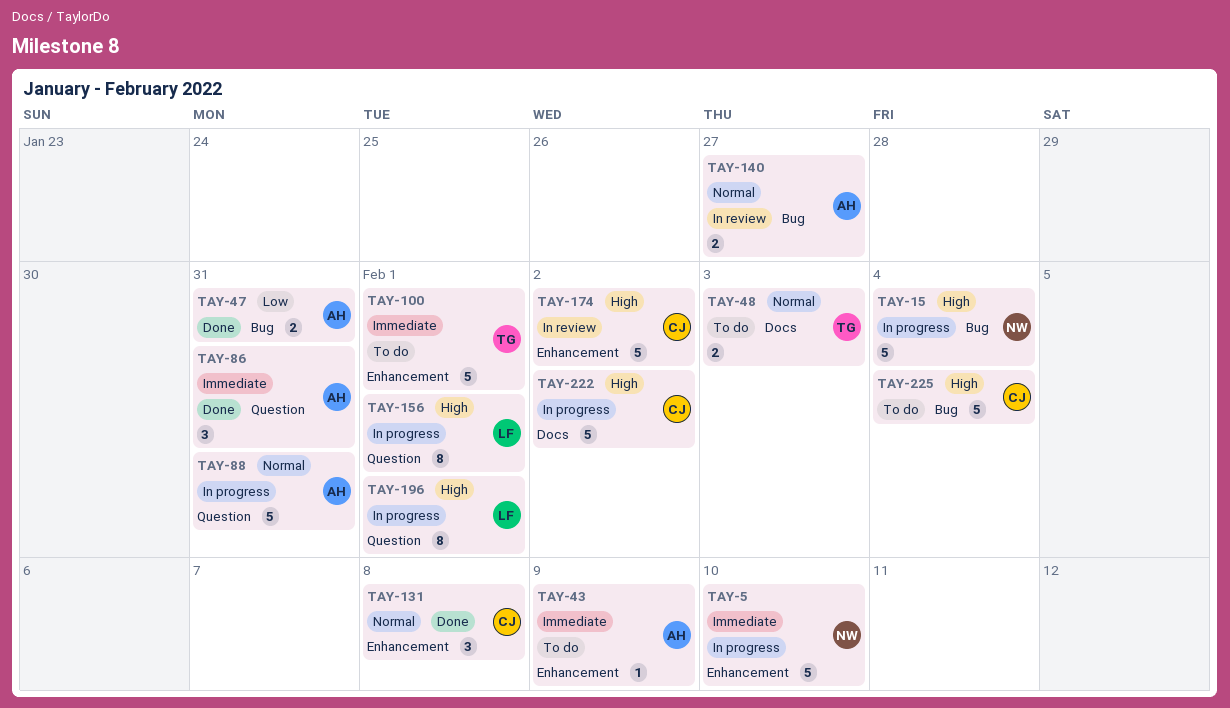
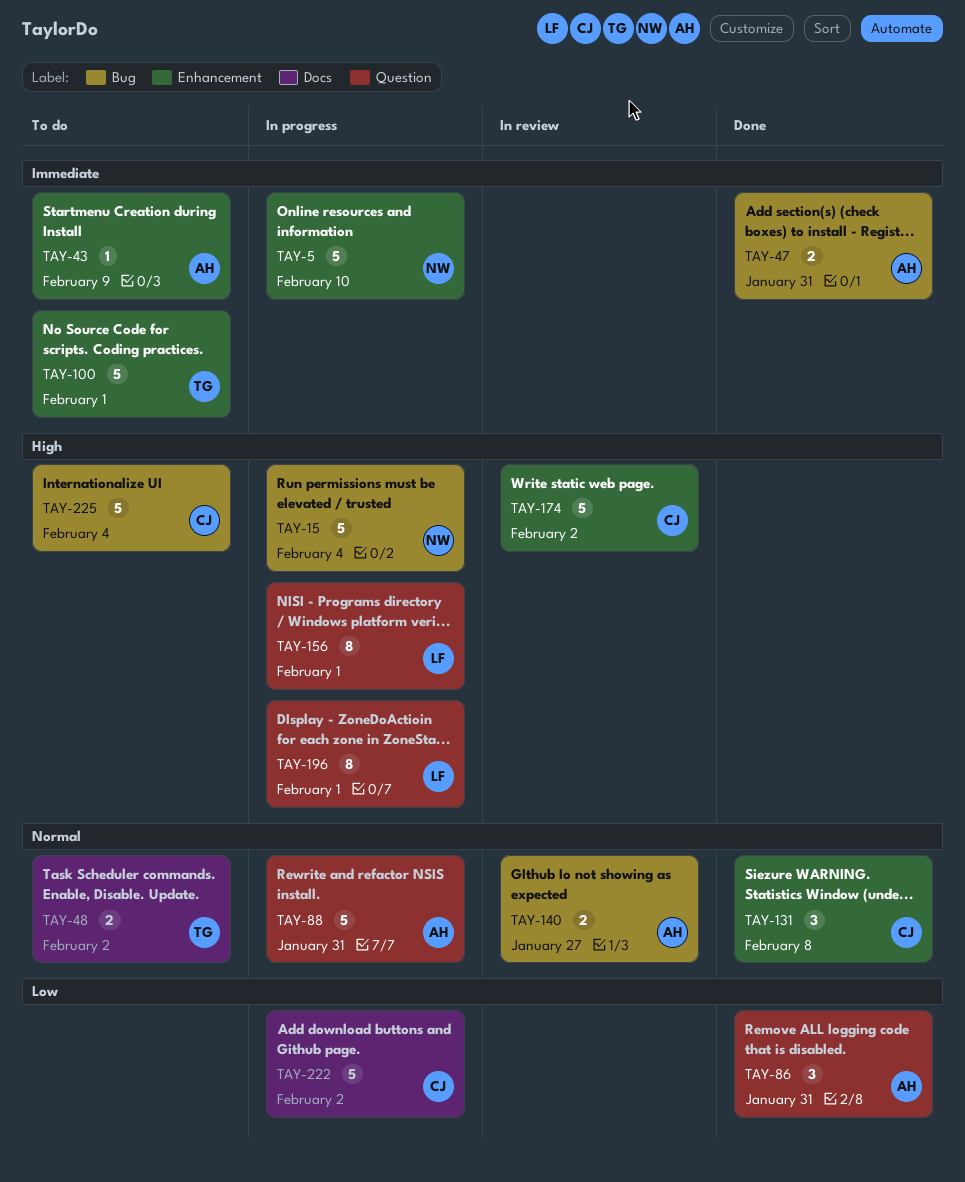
TAY-47, priority: Low -> Immediate
TAY-48, due: Feb 3 -> Feb 2
TAY-86, priority: Immediate -> Low
TAY-222, priority: High -> Low

